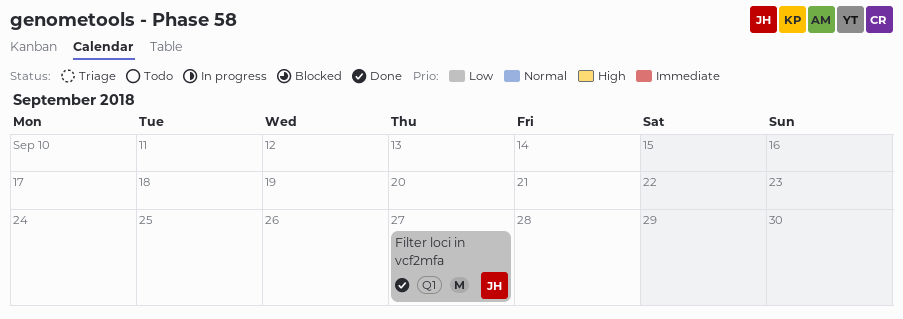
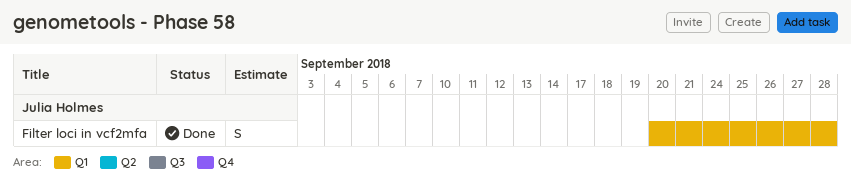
Filter loci in vcf2mfa, estimate: M -> S
Filter loci in vcf2mfa, due: Sep 27 -> Sep 28

